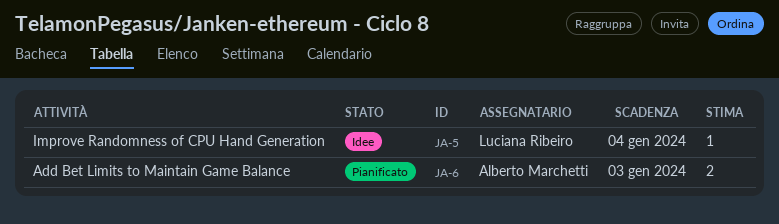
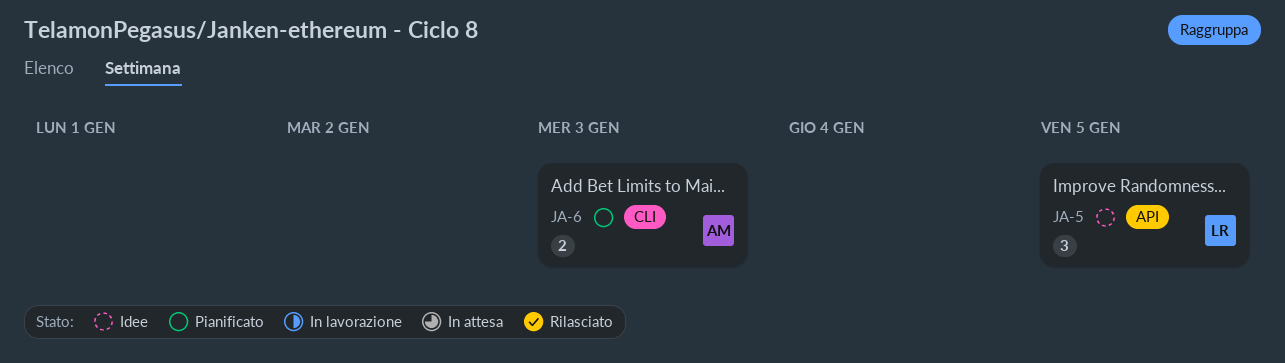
JA-5, estimate: 1 -> 3
JA-5, due: Jan 4 -> Jan 5

